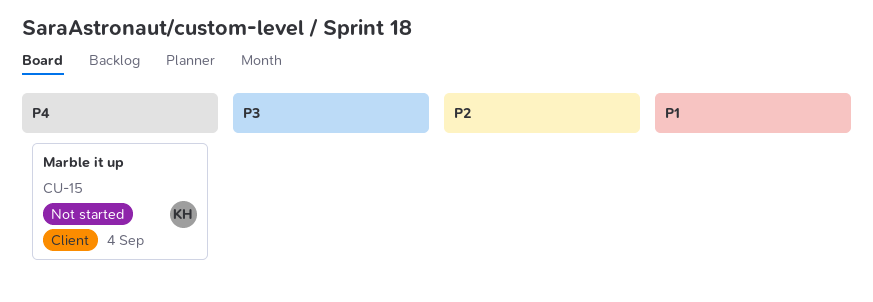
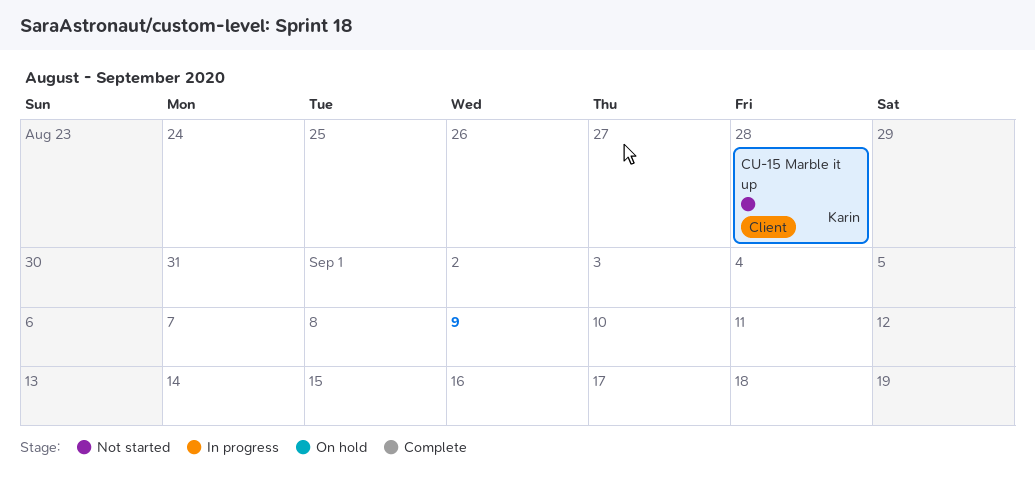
CU-15, due: Sep 4 -> Aug 28

